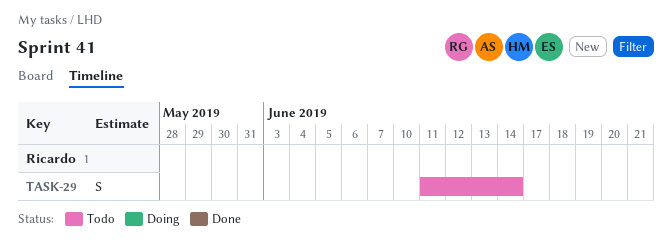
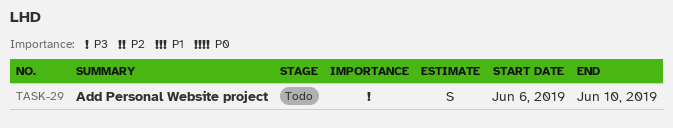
TASK-29, start: Jun 11 -> Jun 6
TASK-29, due: Jun 14 -> Jun 10

